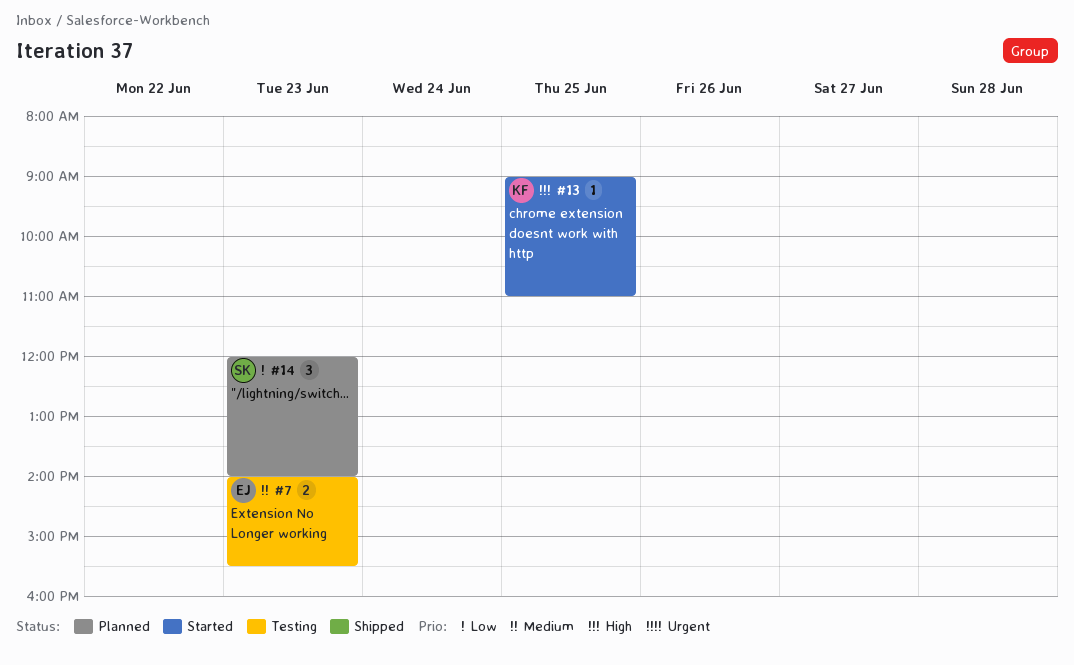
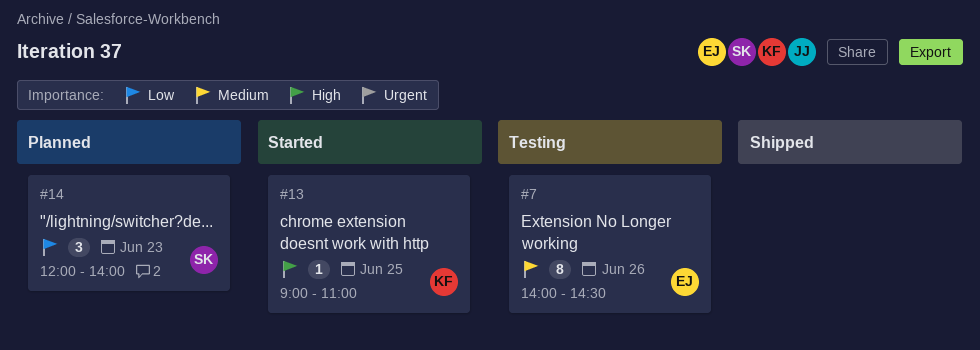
#7, estimate: 2 -> 8
#7, day: Jun 23 -> Jun 26
#7, ends: 15:30 -> 14:30

